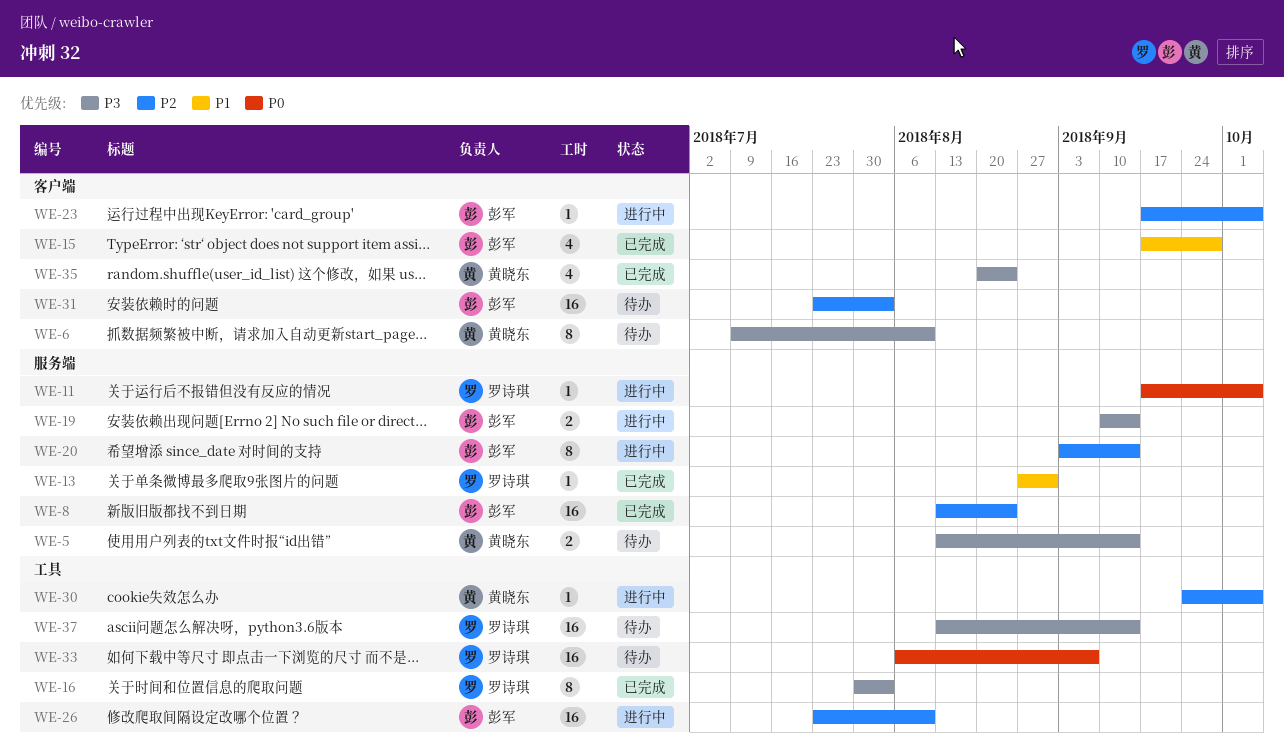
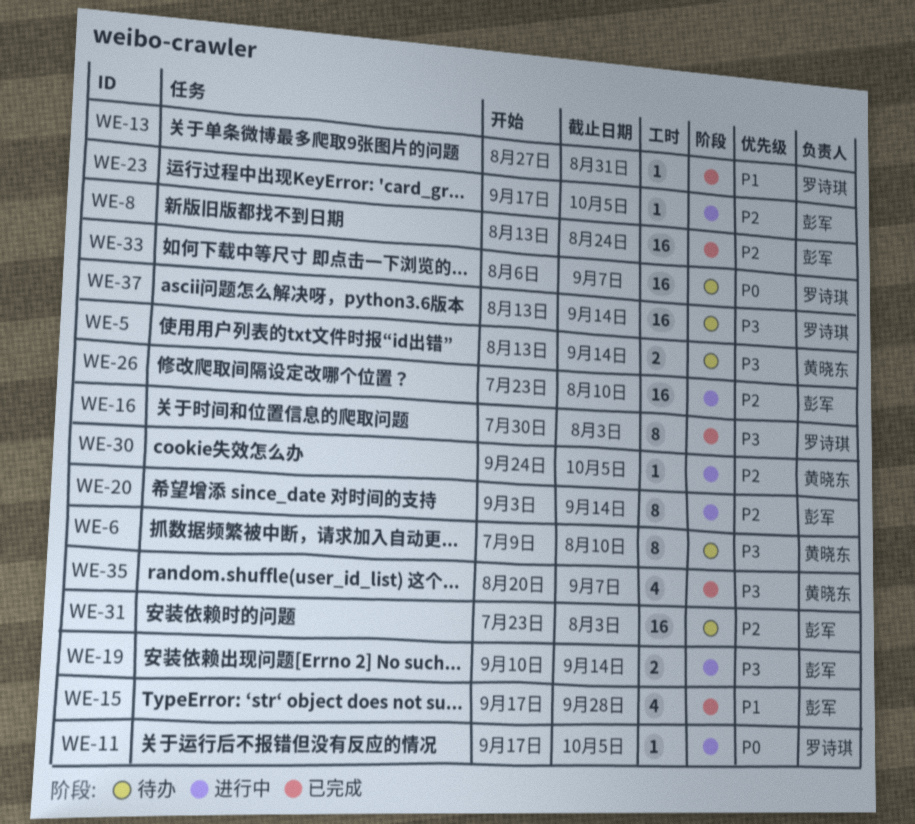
WE-35, due: Aug 24 -> Sep 7

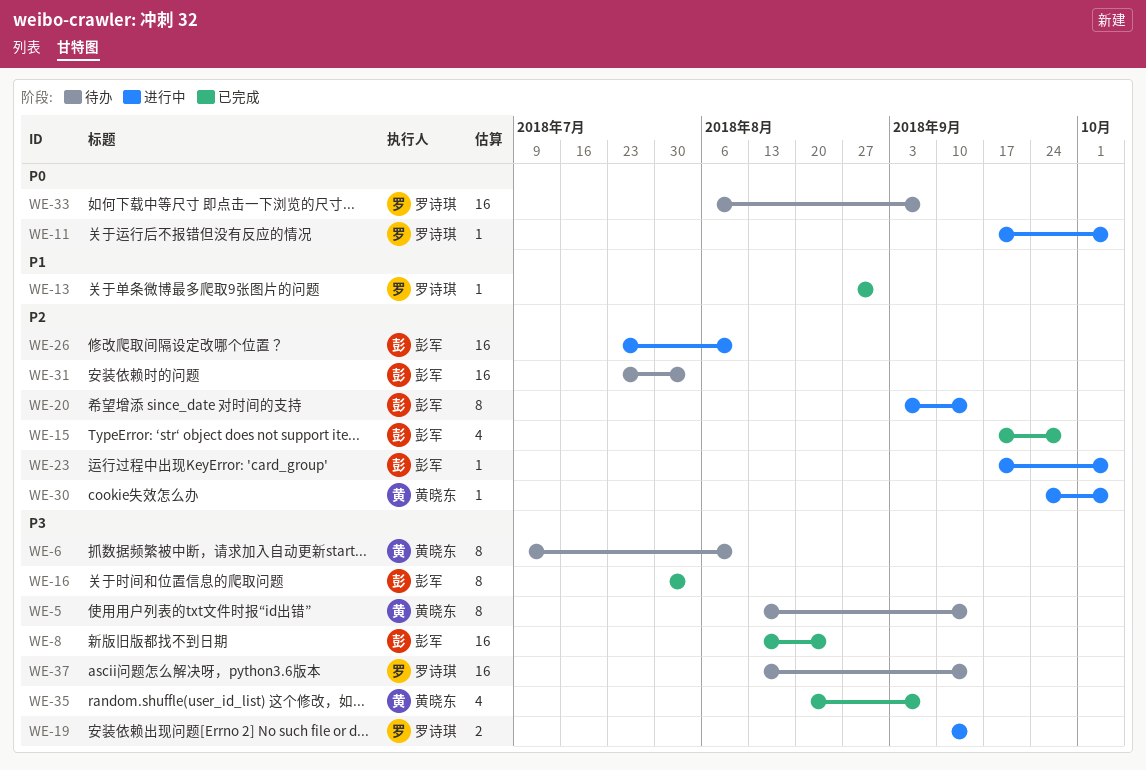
WE-5, estimate: 2 -> 8
WE-8, priority: P2 -> P3
WE-15, priority: P1 -> P2
WE-16, owner: 罗诗琪 -> 彭军
WE-19, owner: 彭军 -> 罗诗琪

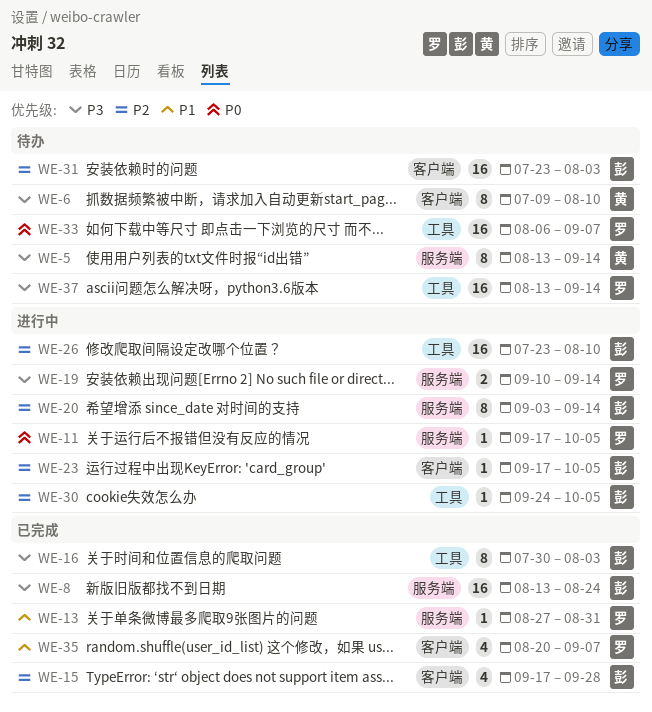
WE-30, owner: 黄晓东 -> 彭军
WE-35, owner: 黄晓东 -> 罗诗琪
WE-35, priority: P3 -> P1

